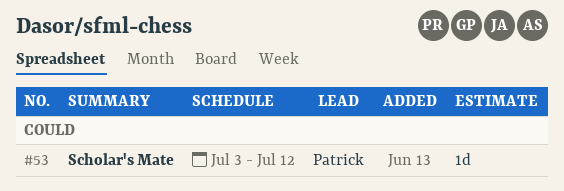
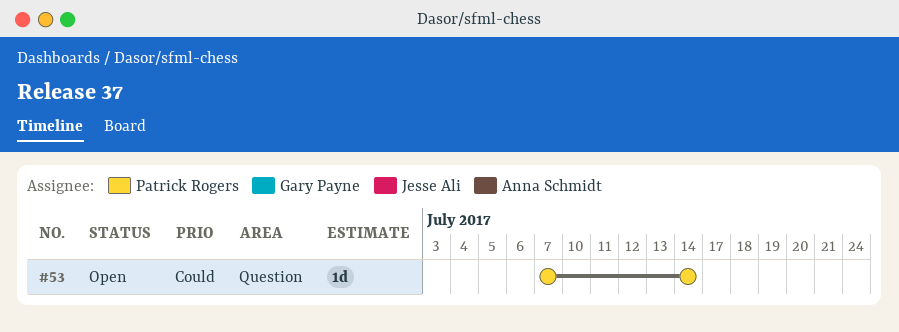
#53, start: Jul 3 -> Jul 7
#53, due: Jul 12 -> Jul 14

